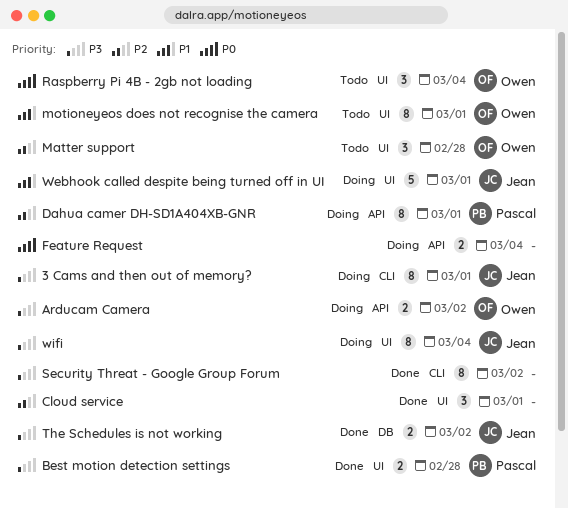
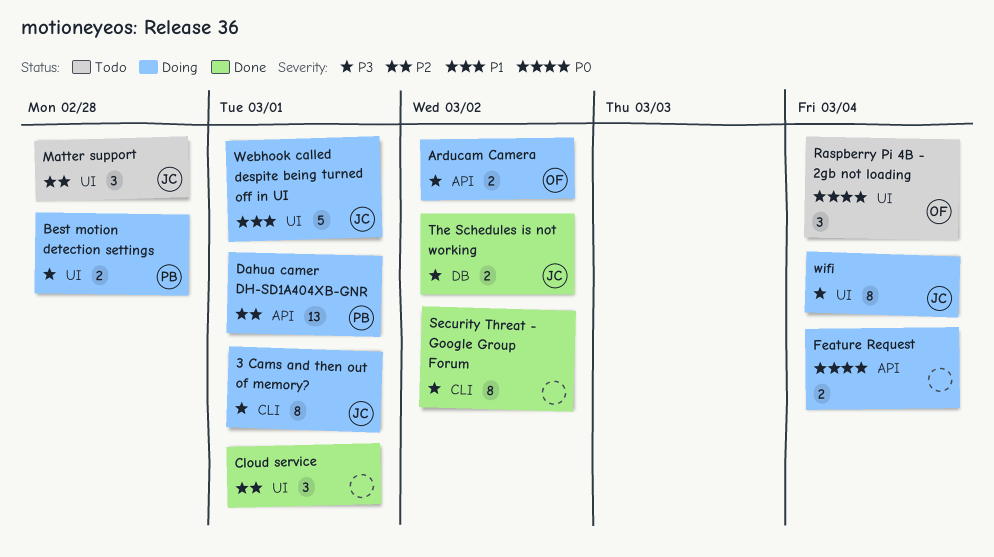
Best motion detection settings, status: Done -> Doing
Dahua camer DH-SD1A404XB-GNR, estimate: 8 -> 13
Matter support, owner: Owen -> Jean
motioneyeos does not recognise the camera: present -> none

